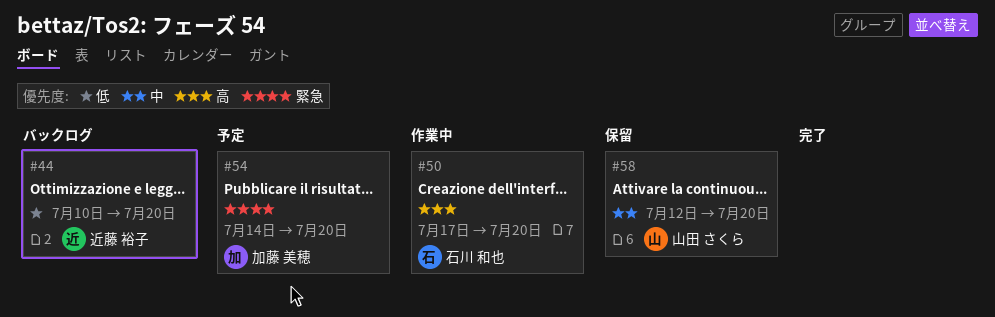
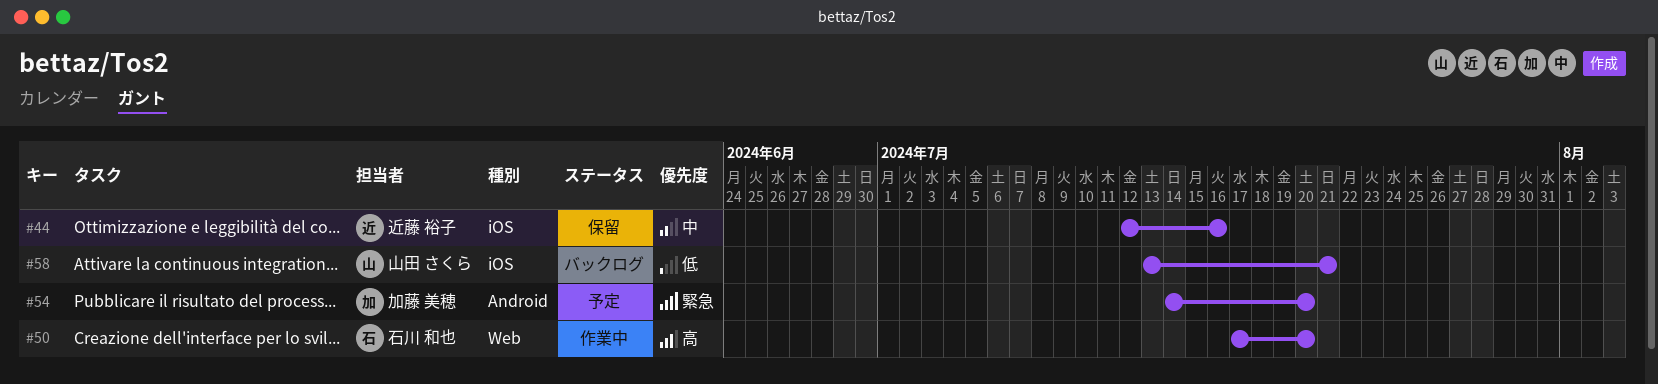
#44, status: バックログ -> 保留
#44, priority: 低 -> 中
#44, start: Jul 10 -> Jul 12
#44, due: Jul 20 -> Jul 16
#58, status: 保留 -> バックログ
#58, priority: 中 -> 低
#58, start: Jul 12 -> Jul 13
#58, due: Jul 20 -> Jul 21

